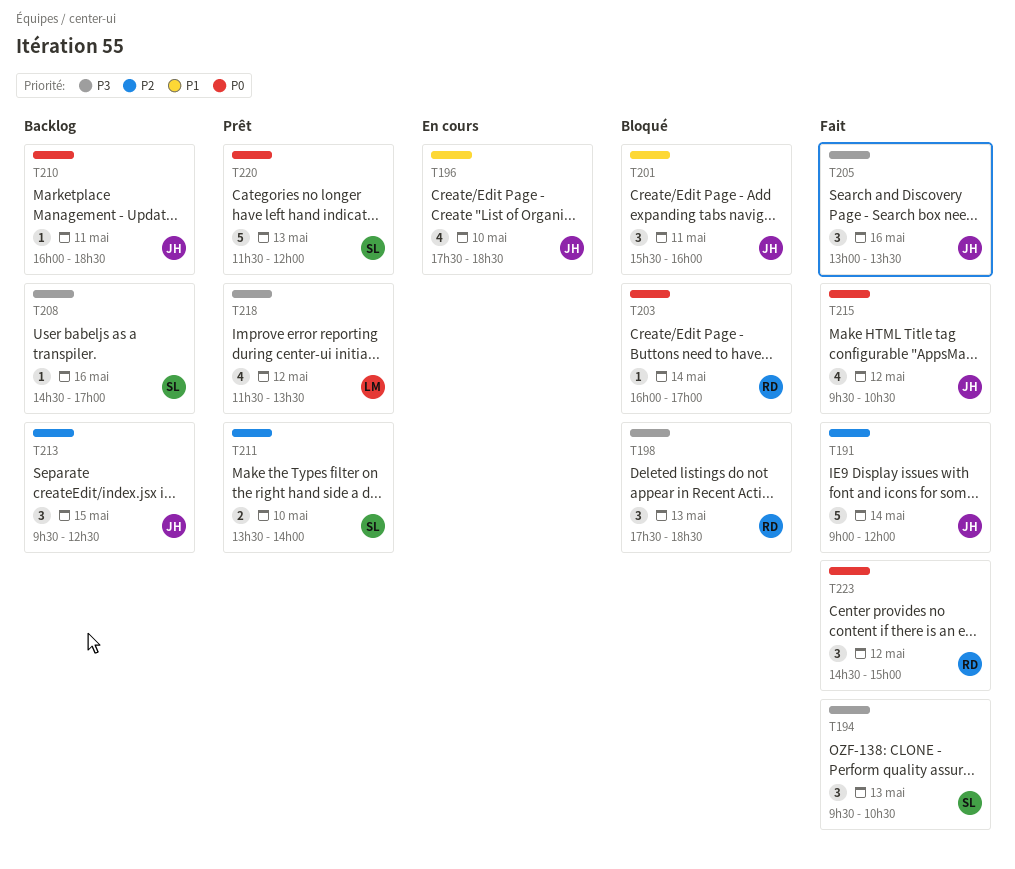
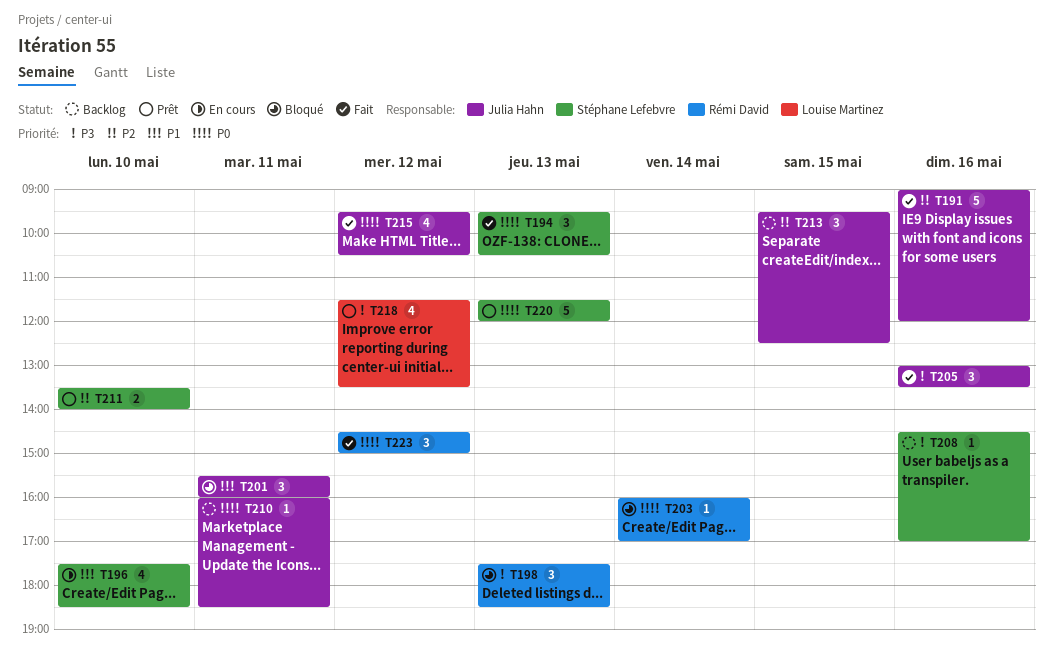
T191, day: May 14 -> May 16
T194, priority: P3 -> P0
T196, owner: Julia Hahn -> Stéphane Lefebvre

